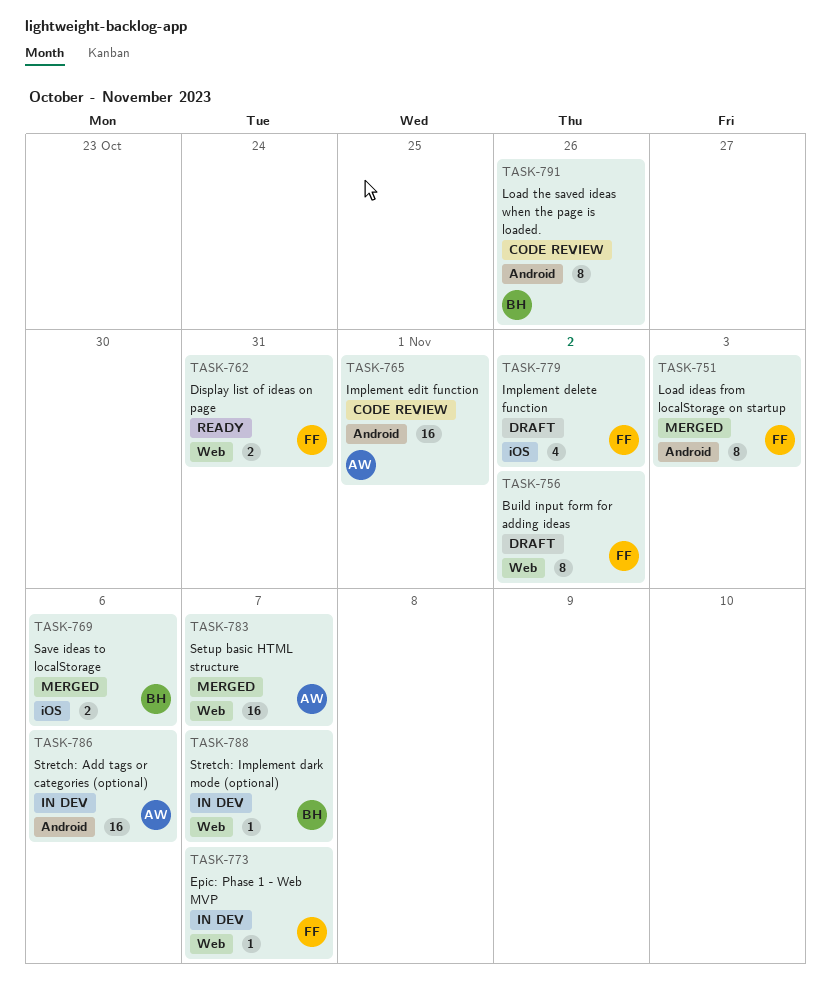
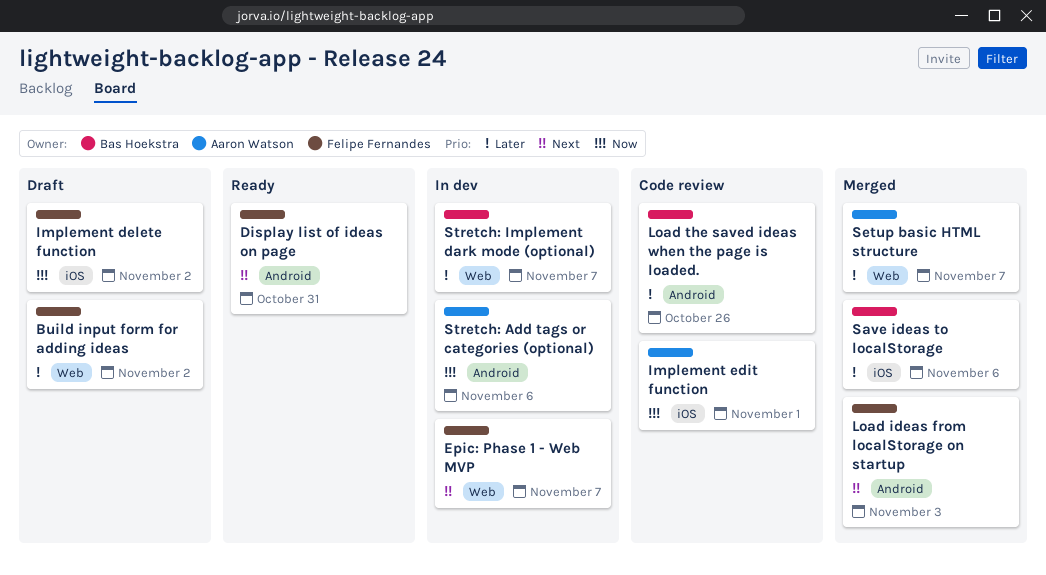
Display list of ideas on page, label: Web -> Android
Implement edit function, label: Android -> iOS

